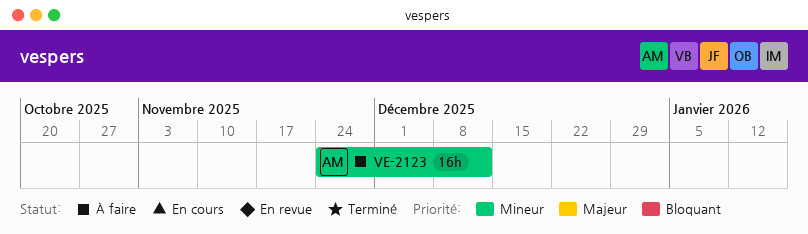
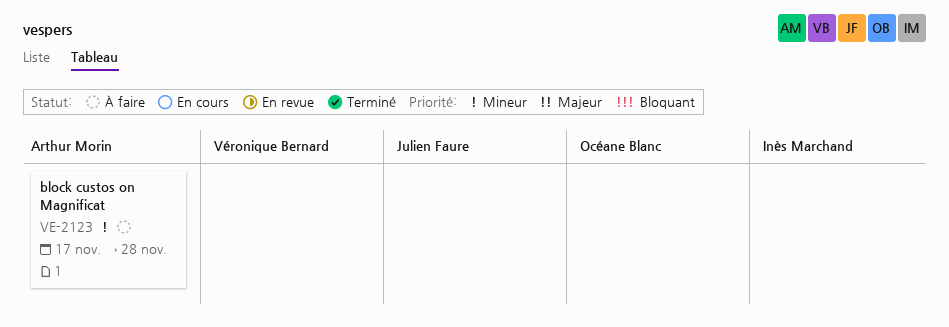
VE-2123, start: Nov 24 -> Nov 17
VE-2123, due: Dec 12 -> Nov 28

